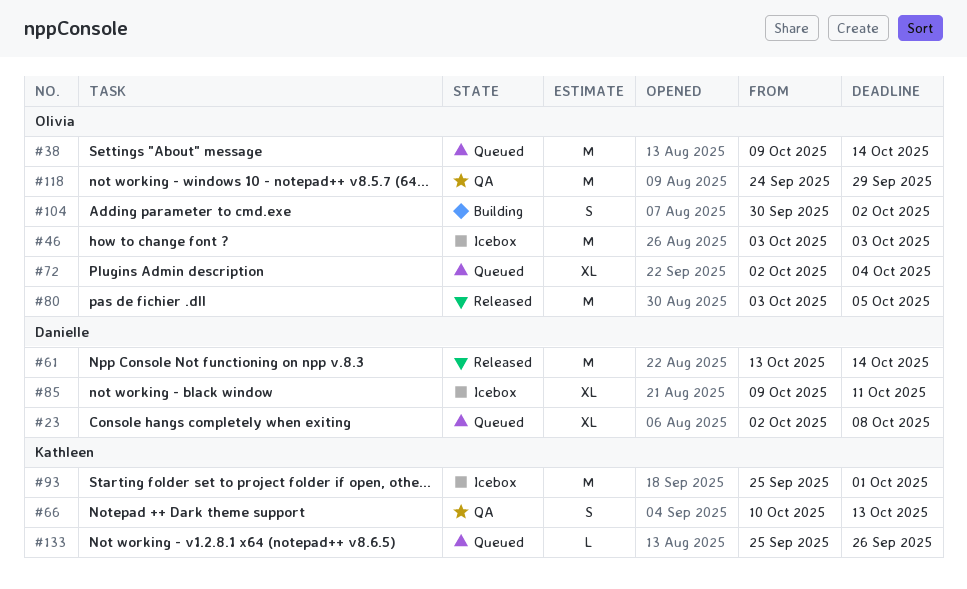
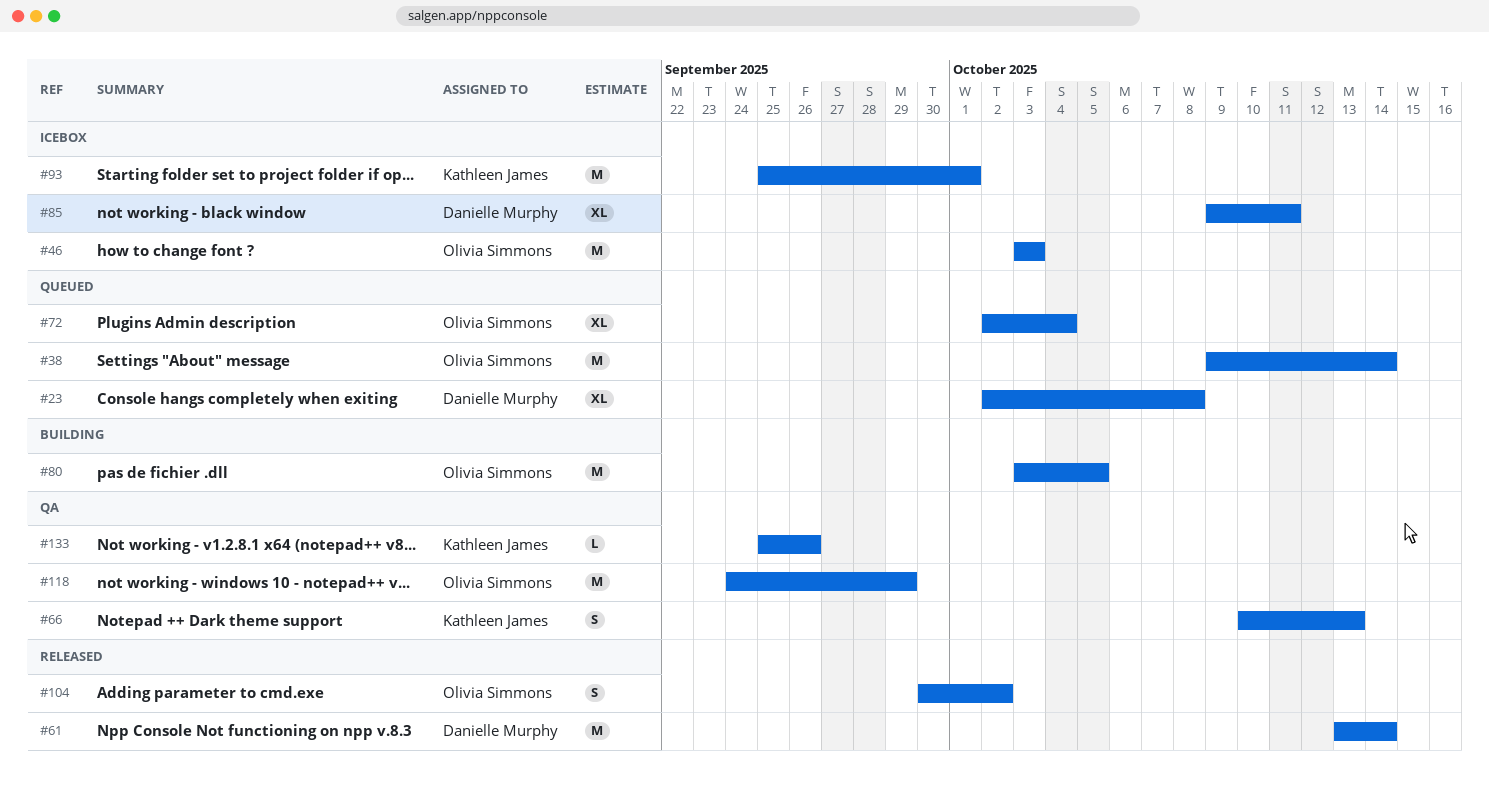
#80, status: Released -> Building
#104, status: Building -> Released
#133, status: Queued -> QA

